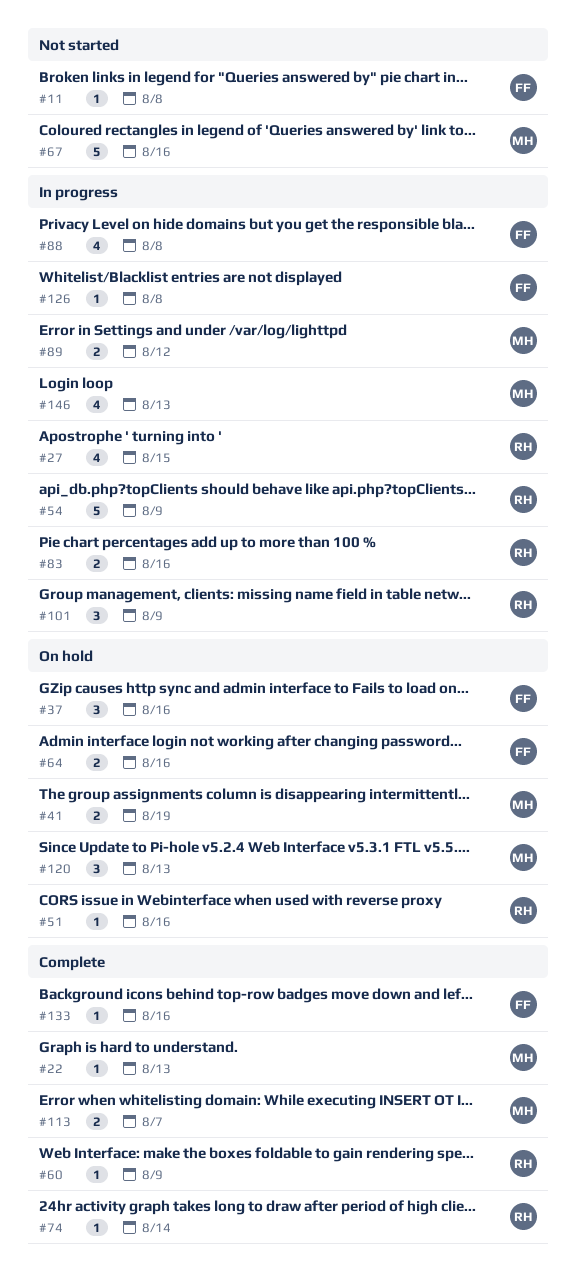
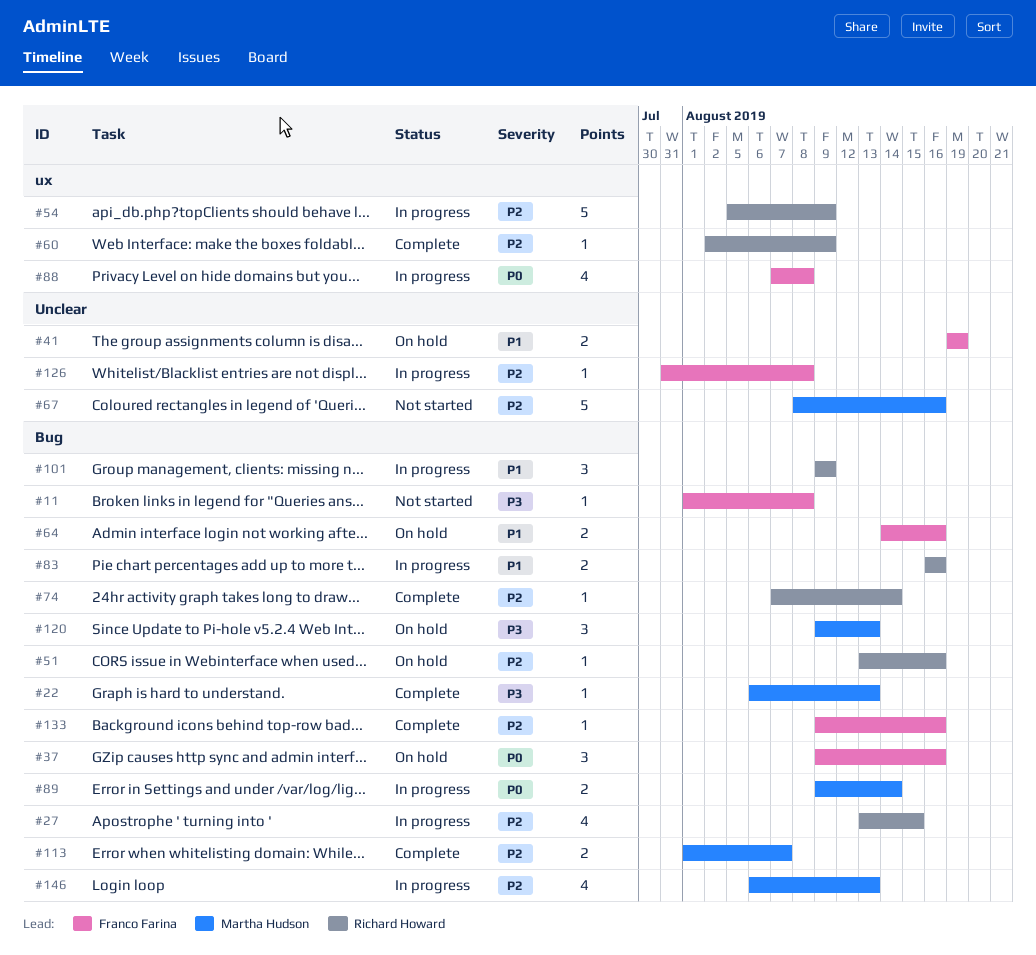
#41, owner: Martha Hudson -> Franco Farina
#89, due: Aug 12 -> Aug 14

